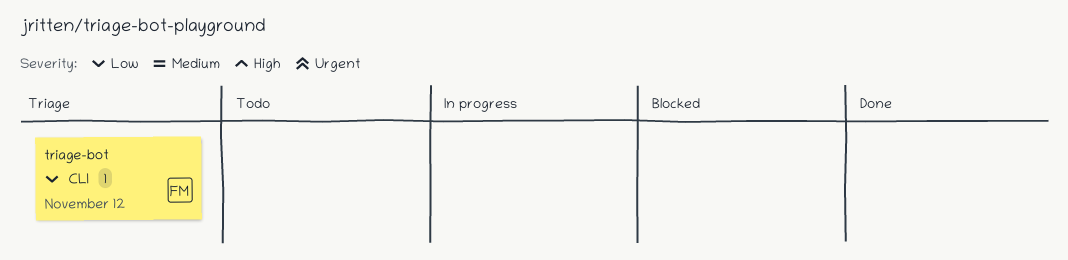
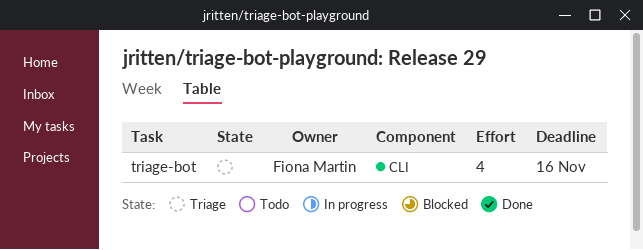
triage-bot, estimate: 1 -> 4
triage-bot, due: Nov 12 -> Nov 16

